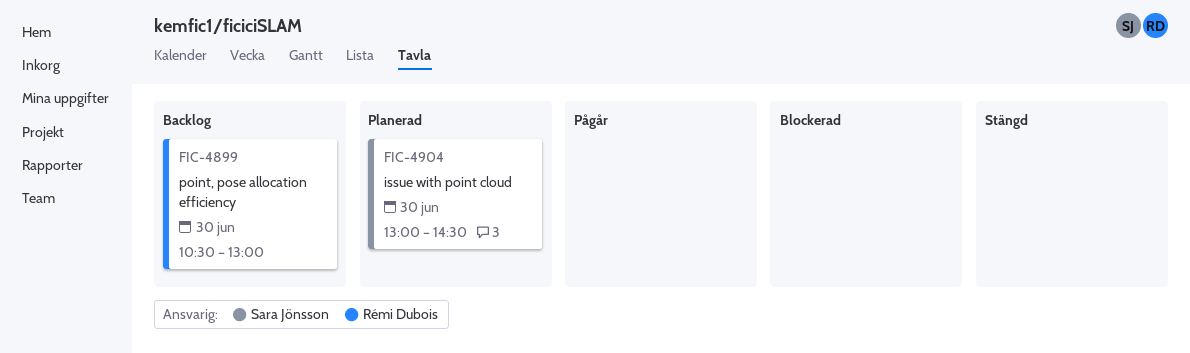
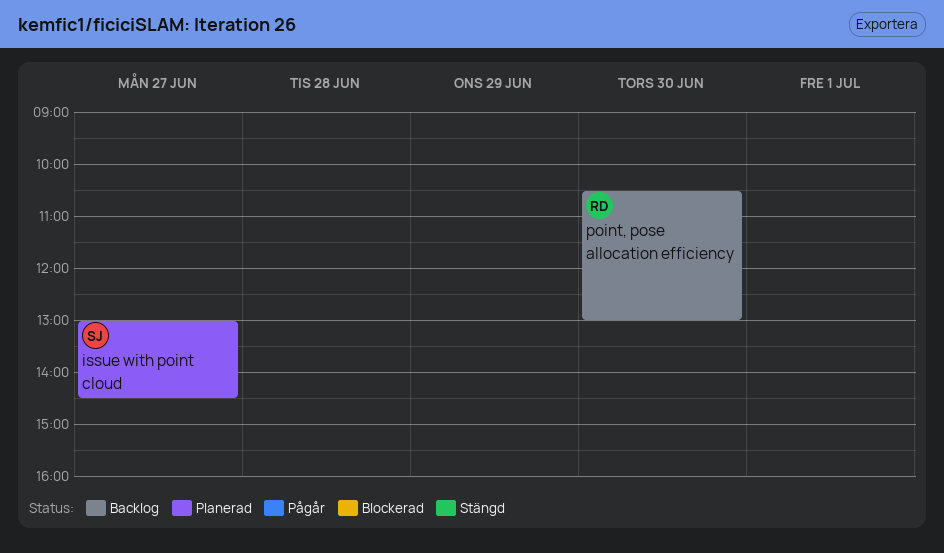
issue with point cloud, day: Jun 30 -> Jun 27

